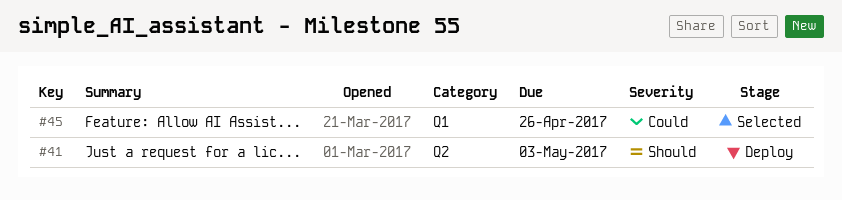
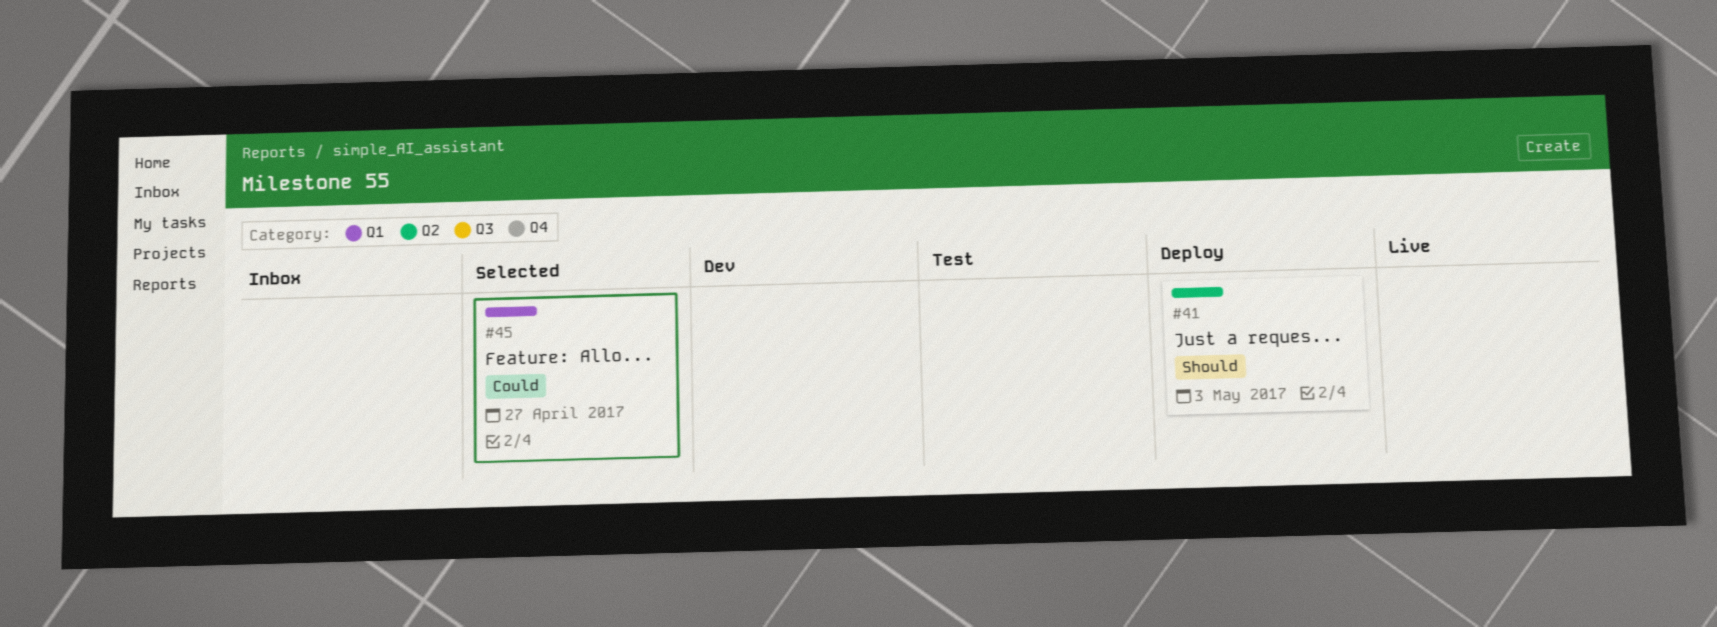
#45, due: Apr 26 -> Apr 27

